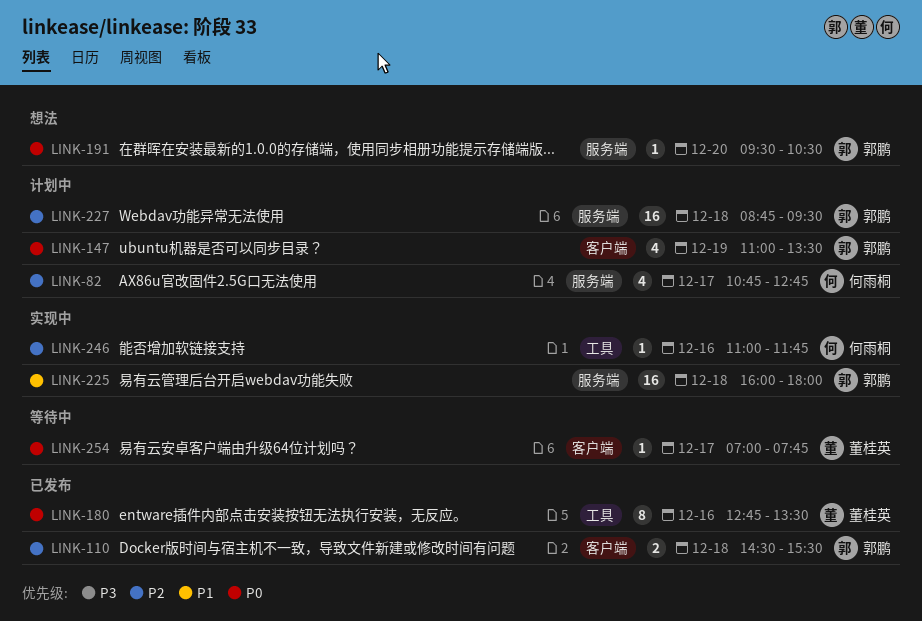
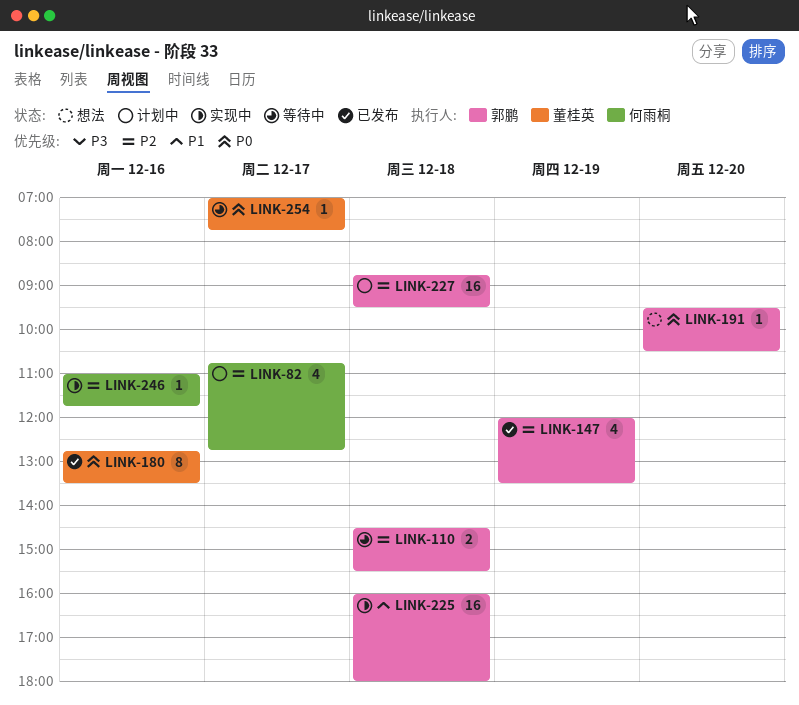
LINK-110, status: 已发布 -> 等待中
LINK-147, status: 计划中 -> 已发布
LINK-147, priority: P0 -> P2
LINK-147, begins: 11:00 -> 12:00

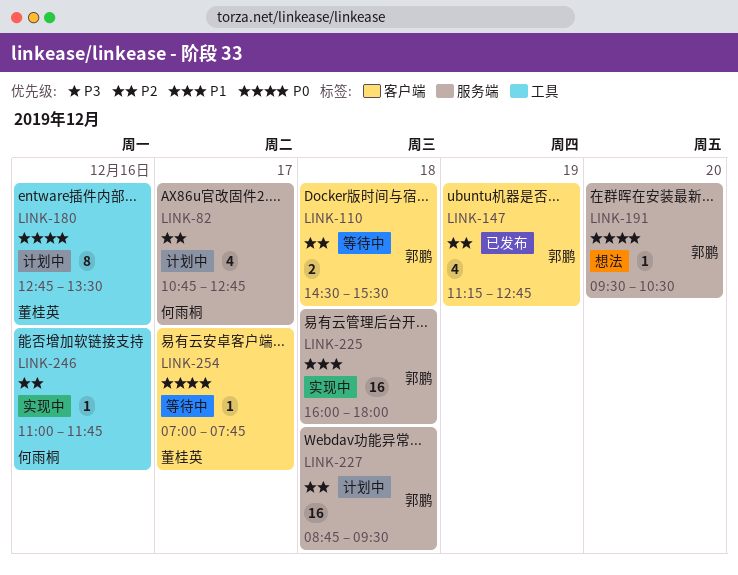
LINK-147, begins: 12:00 -> 11:15
LINK-147, ends: 13:30 -> 12:45
LINK-180, status: 已发布 -> 计划中

